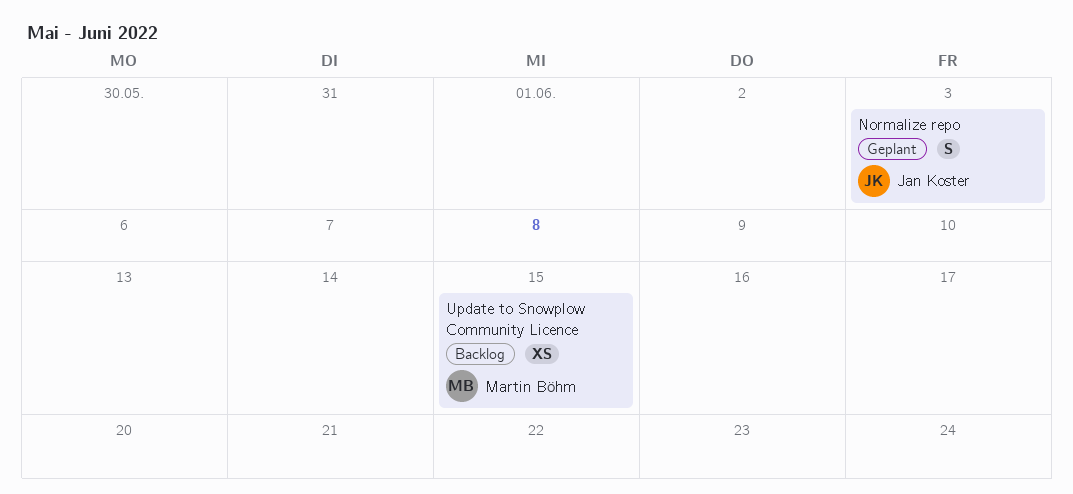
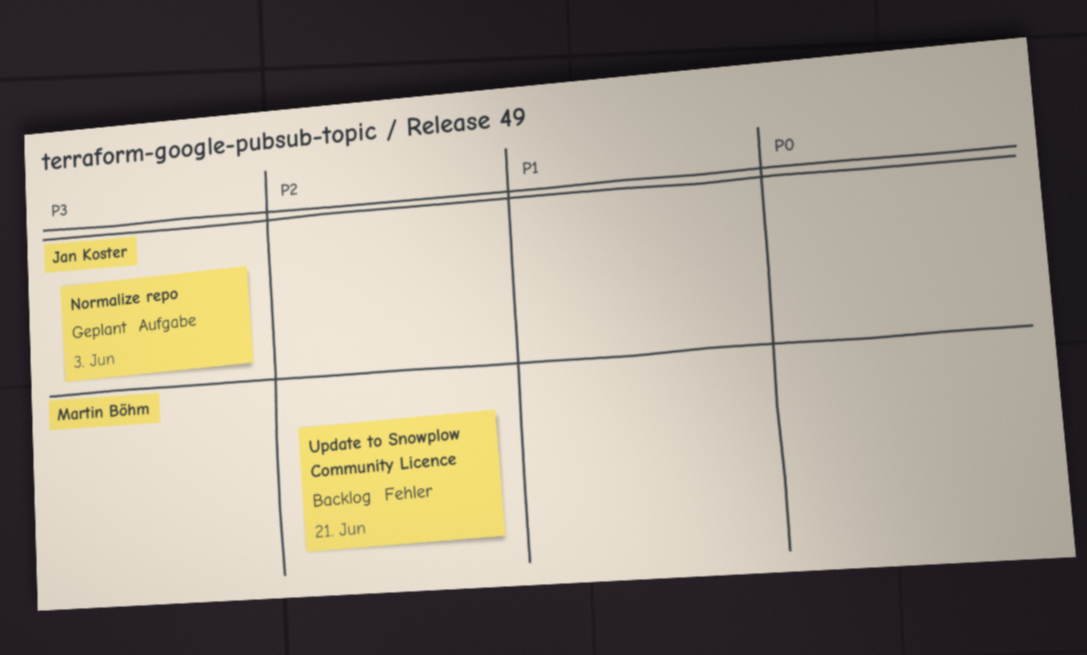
Update to Snowplow Community Licence, due: Jun 15 -> Jun 21

